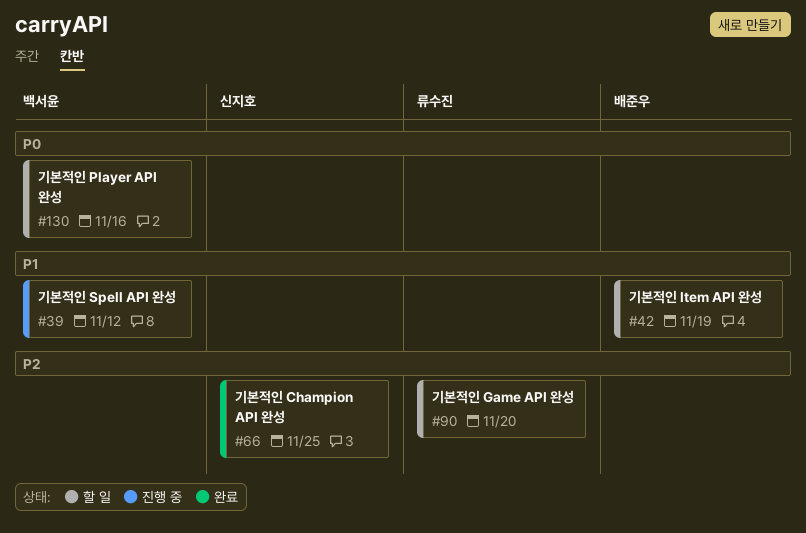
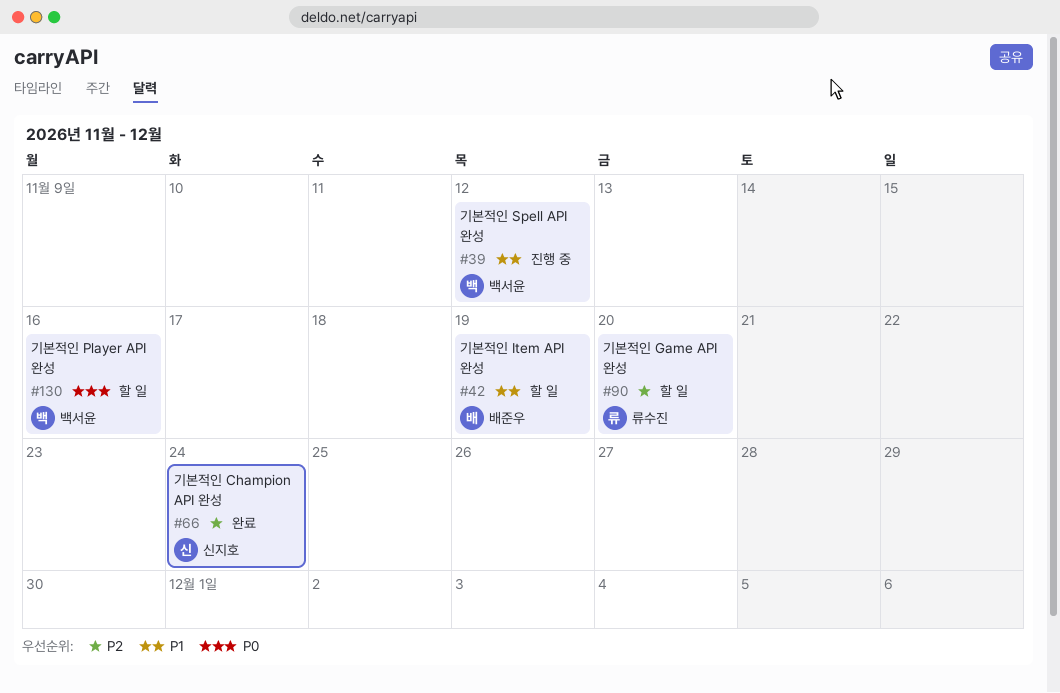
#66, due: Nov 25 -> Nov 24

